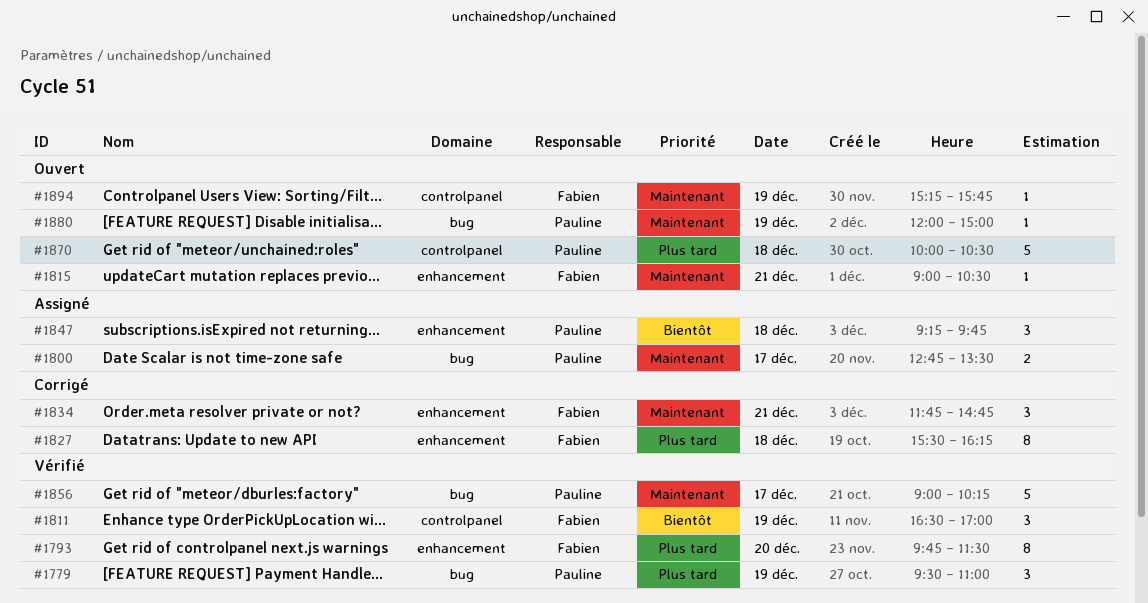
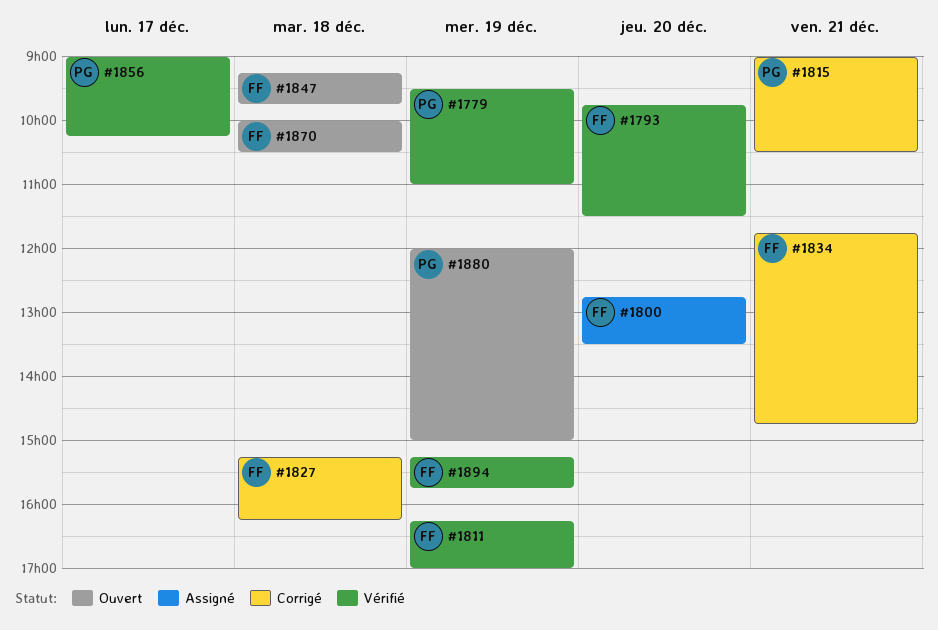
#1800, owner: Pauline -> Fabien
#1800, day: Dec 17 -> Dec 20
#1811, begins: 16:30 -> 16:15
#1815, status: Ouvert -> Corrigé
#1815, owner: Fabien -> Pauline
#1827, begins: 15:30 -> 15:15
#1847, status: Assigné -> Ouvert
#1847, owner: Pauline -> Fabien
#1870, owner: Pauline -> Fabien
#1894, status: Ouvert -> Vérifié

